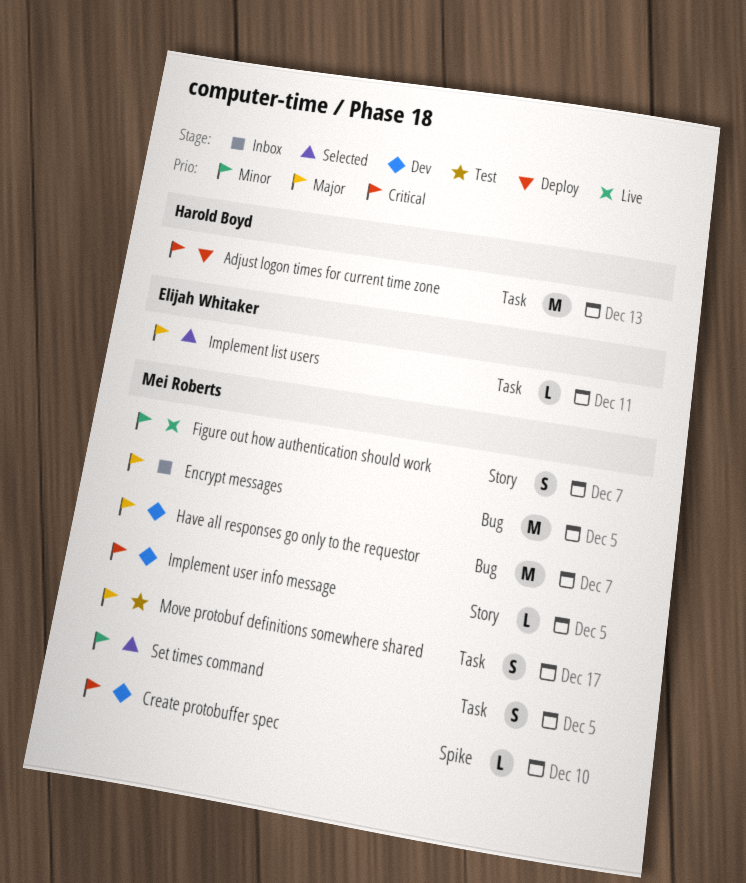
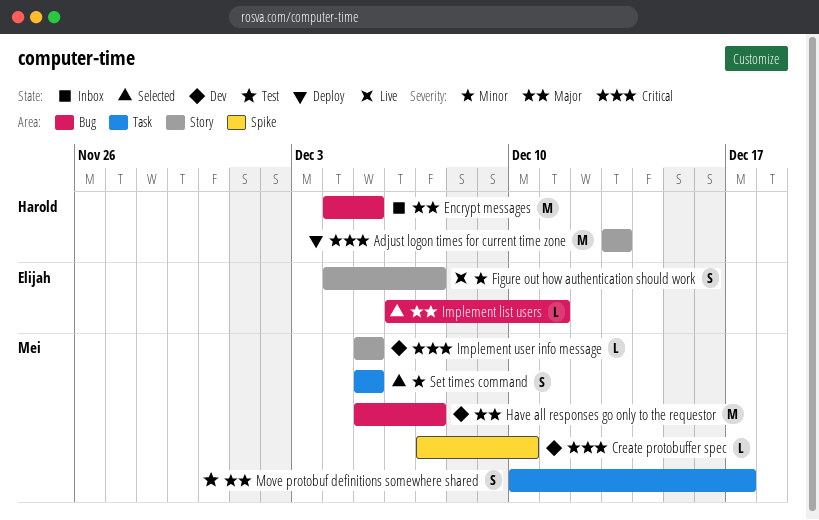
Adjust logon times for current time zone, label: Task -> Story
Encrypt messages, owner: Mei Roberts -> Harold Boyd
Figure out how authentication should work, owner: Mei Roberts -> Elijah Whitaker
Implement list users, label: Task -> Bug

